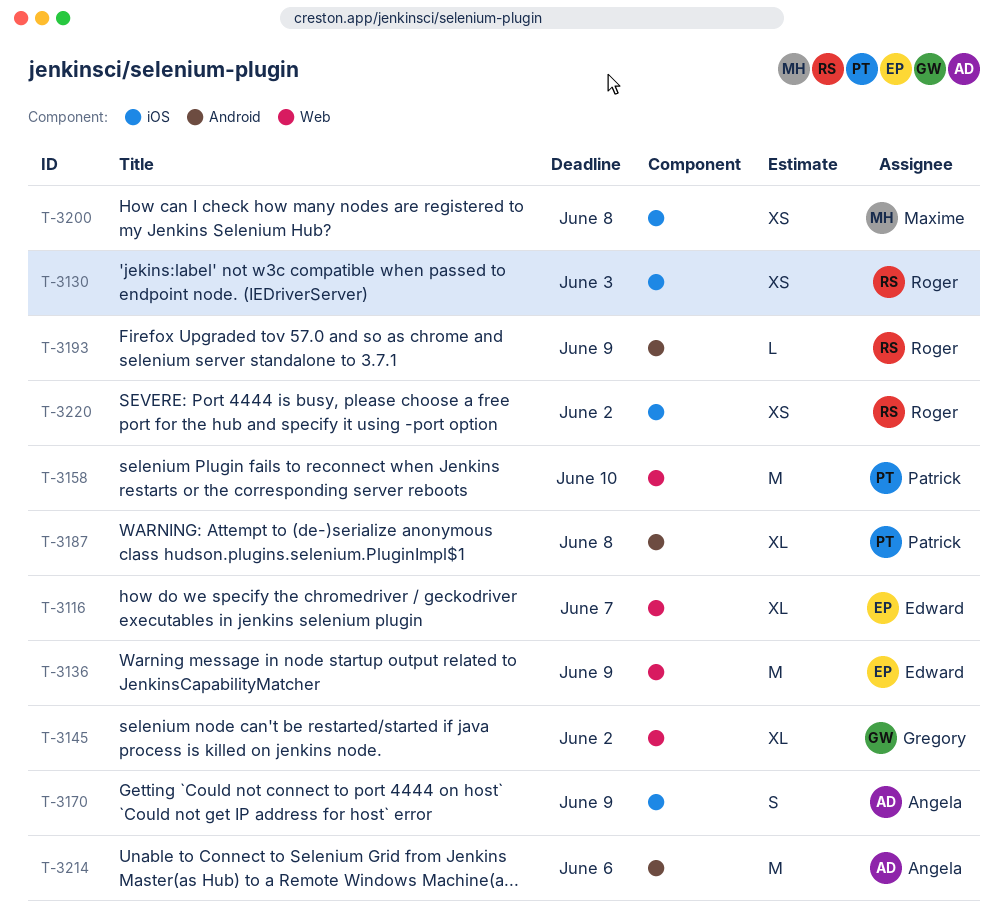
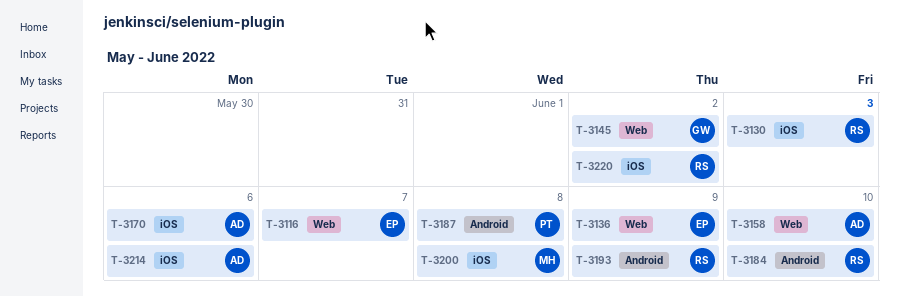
T-3158, owner: Patrick -> Angela
T-3170, due: Jun 9 -> Jun 6
T-3184: none -> present
T-3214, label: Android -> iOS

